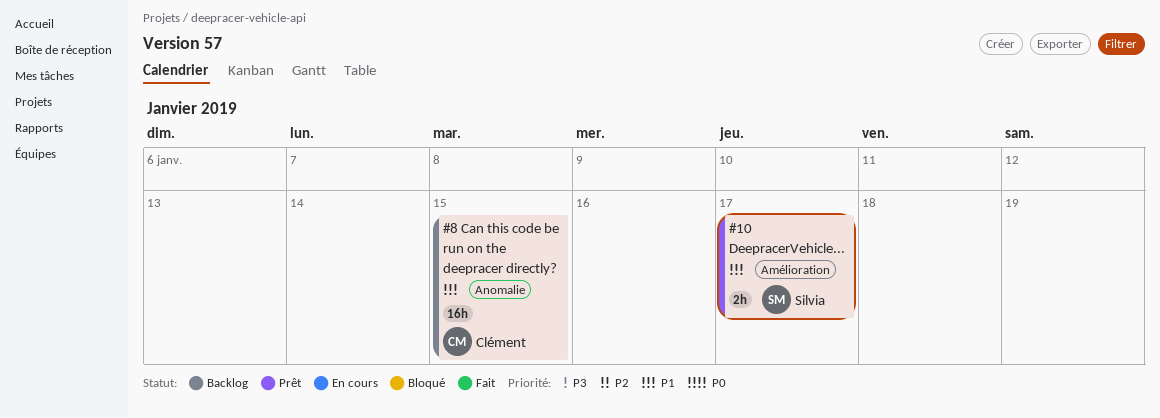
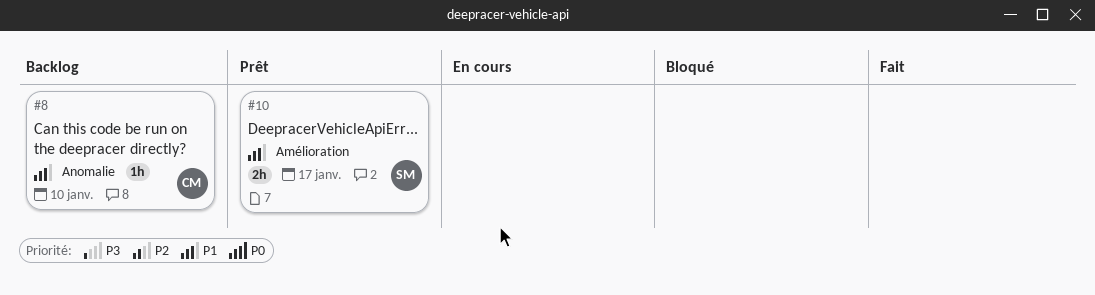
#8, estimate: 16h -> 1h
#8, due: Jan 15 -> Jan 10

